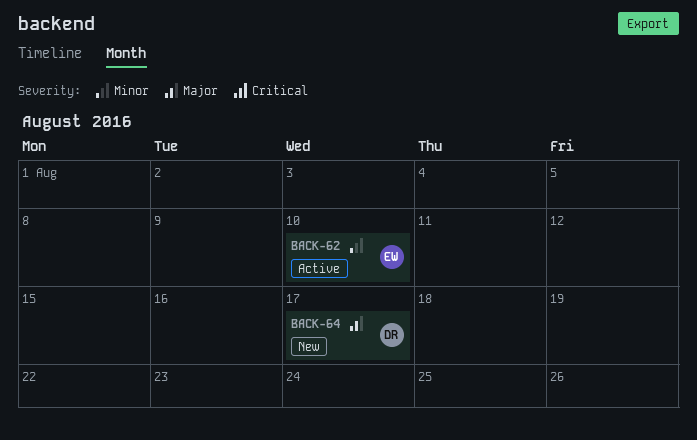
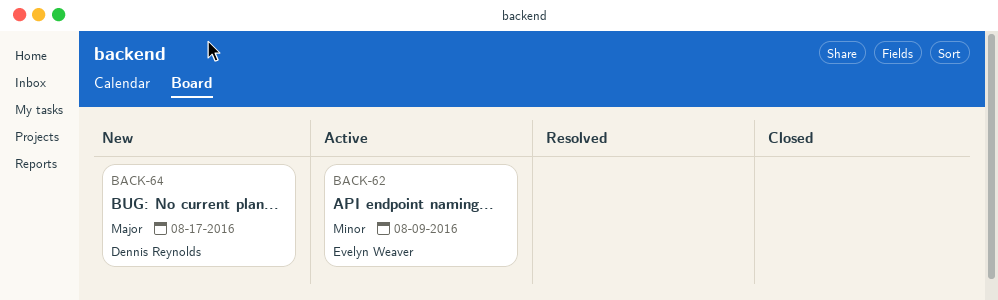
BACK-62, due: Aug 10 -> Aug 9

